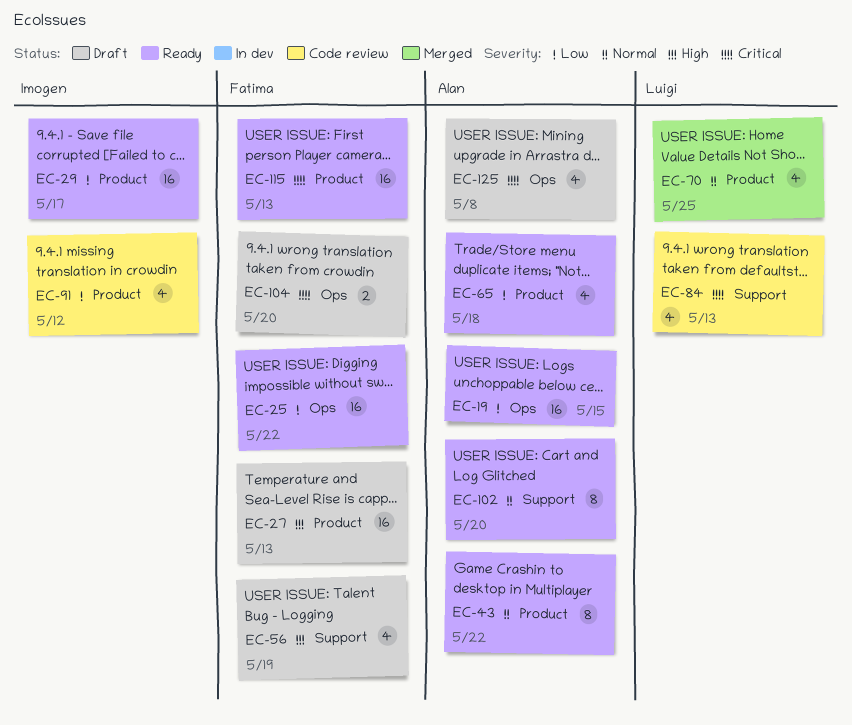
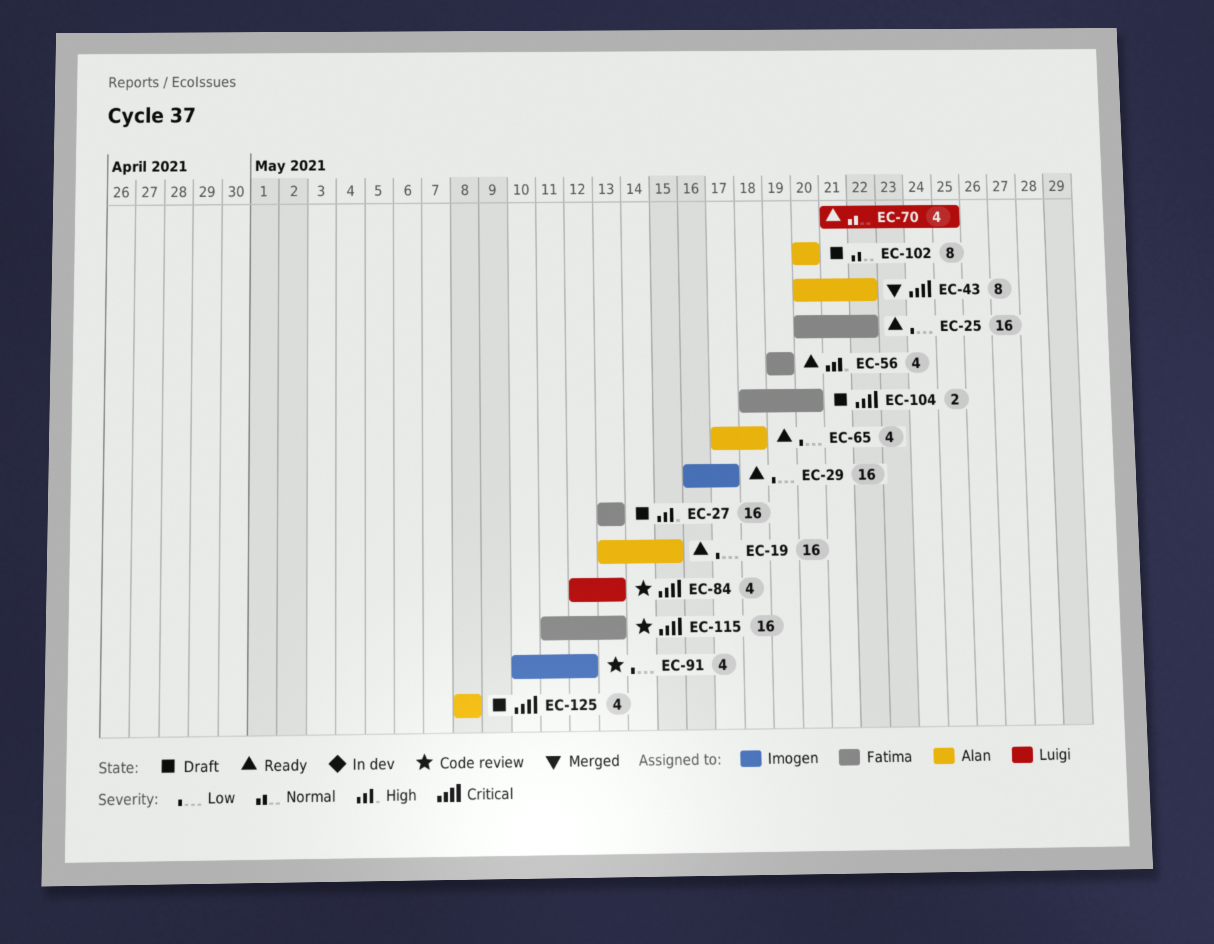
EC-43, status: Ready -> Merged
EC-43, priority: Normal -> Critical
EC-56, status: Draft -> Ready
EC-70, status: Merged -> Ready
EC-102, status: Ready -> Draft
EC-115, status: Ready -> Code review

